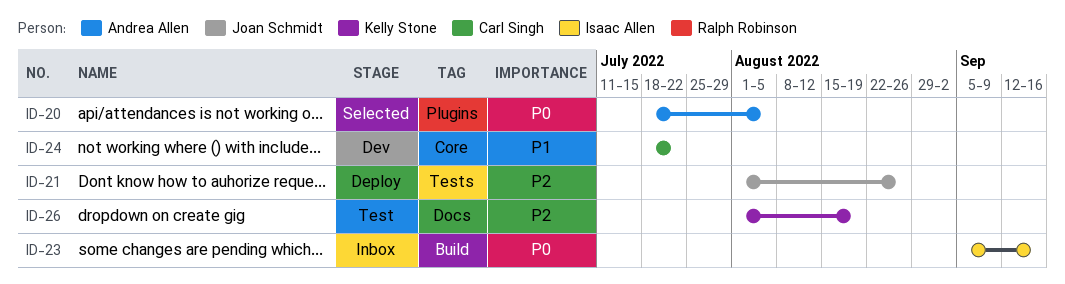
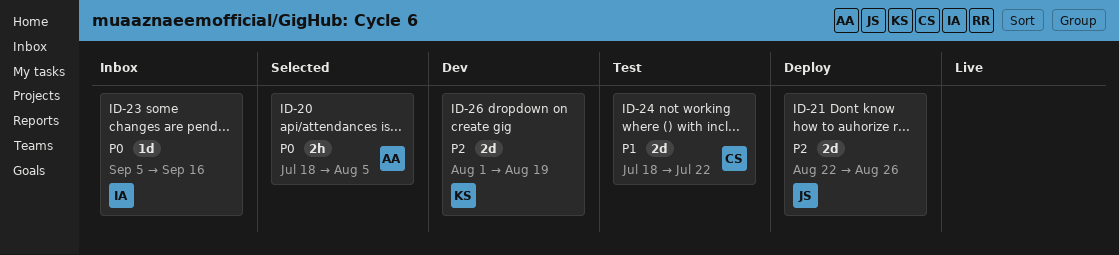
ID-21, start: Aug 1 -> Aug 22
ID-24, status: Dev -> Test
ID-26, status: Test -> Dev

